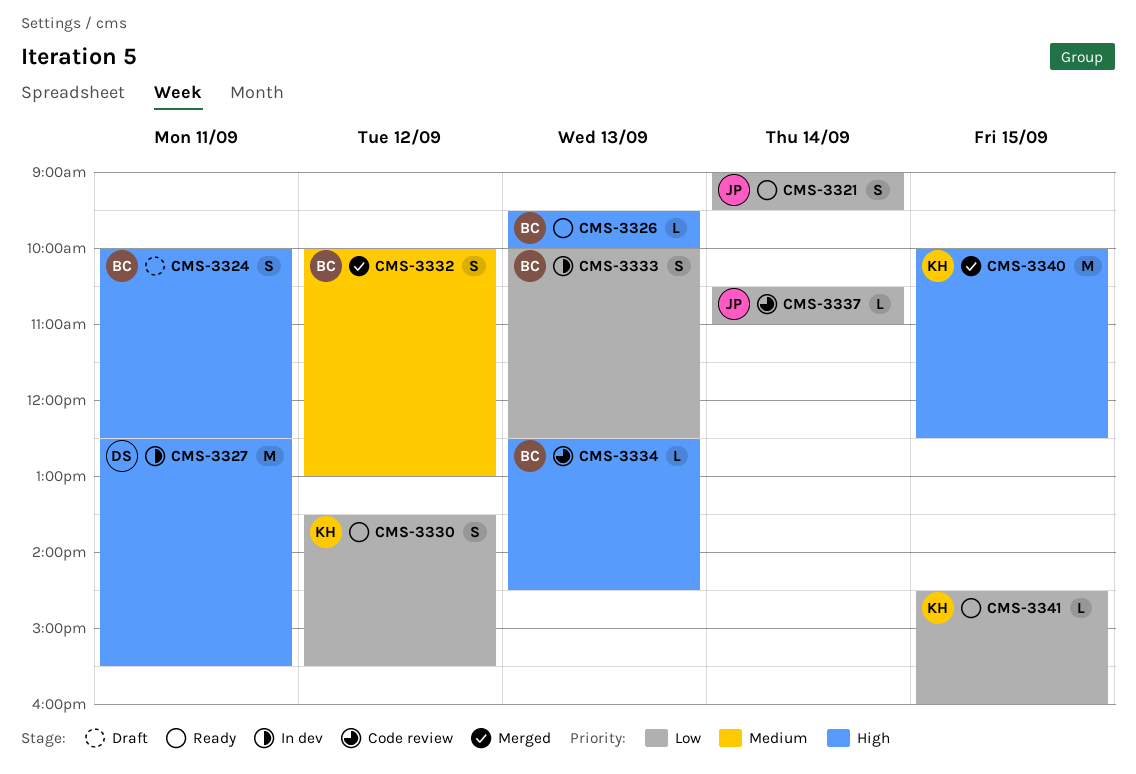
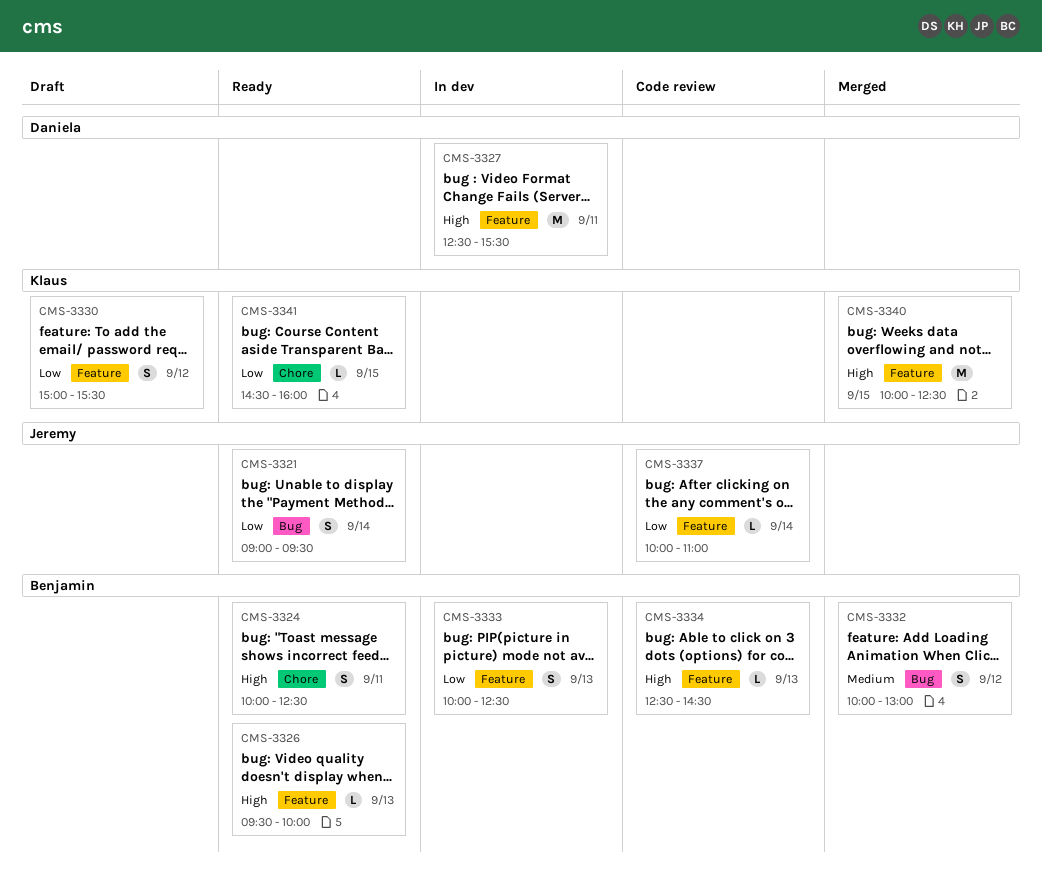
CMS-3324, status: Draft -> Ready
CMS-3330, status: Ready -> Draft
CMS-3330, begins: 13:30 -> 15:00
CMS-3337, begins: 10:30 -> 10:00

